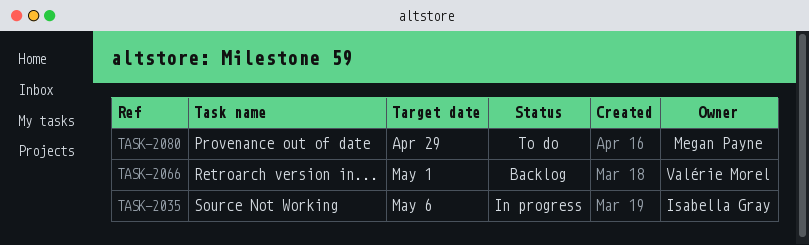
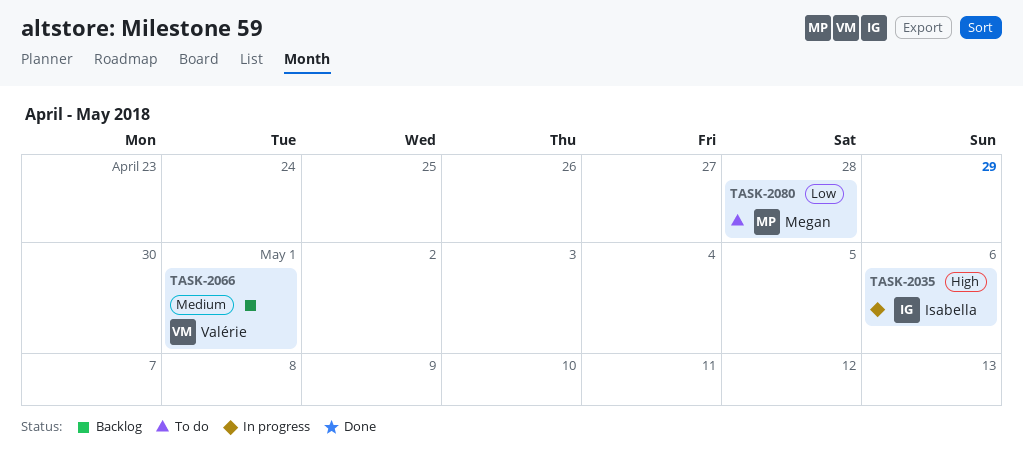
TASK-2080, due: Apr 29 -> Apr 28

